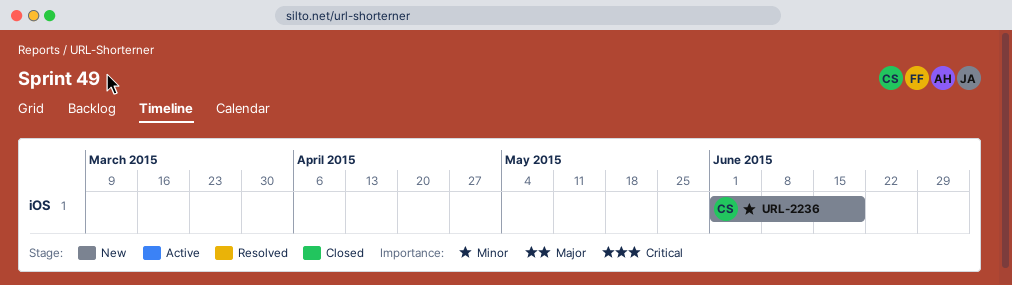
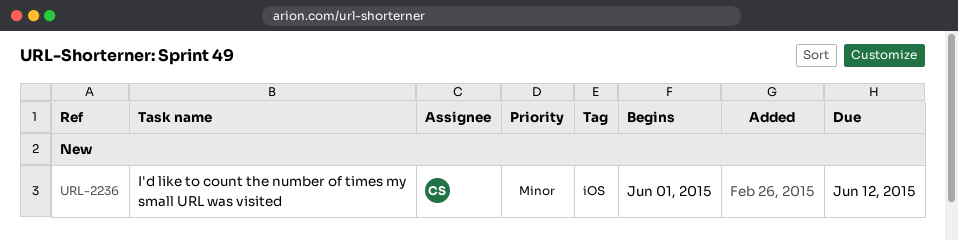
URL-2236, due: Jun 19 -> Jun 12

